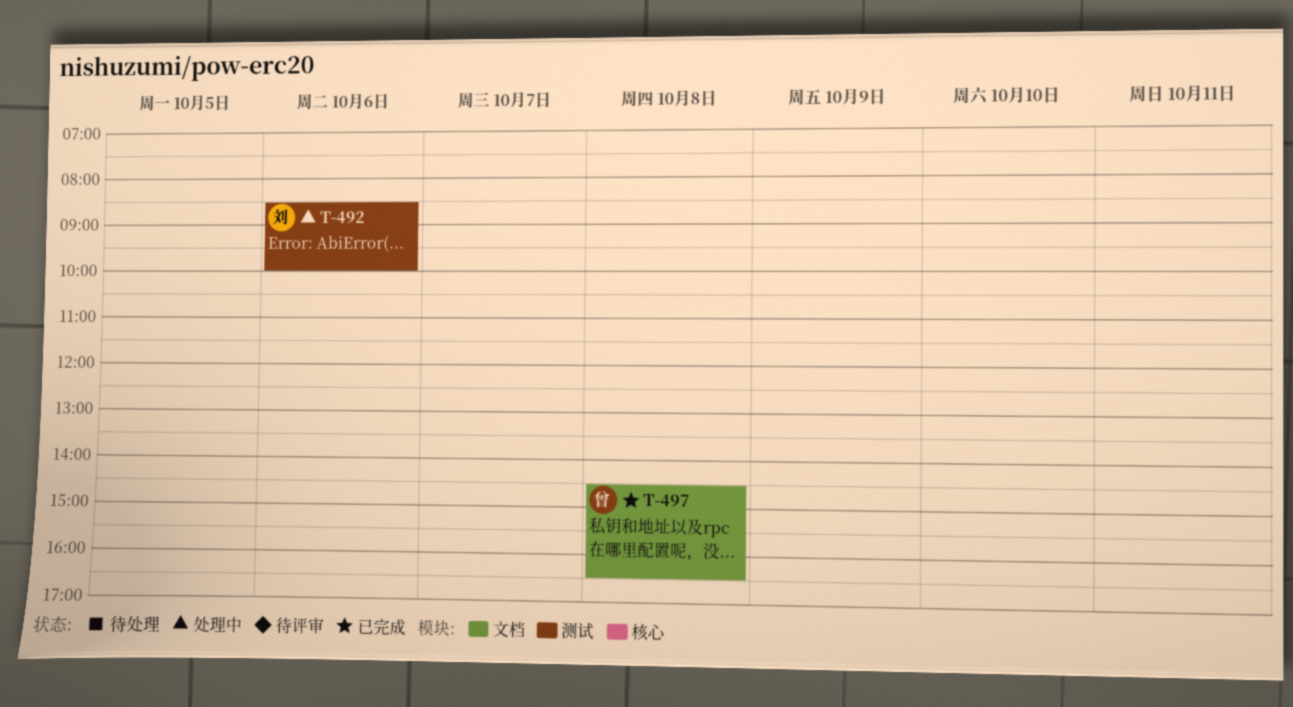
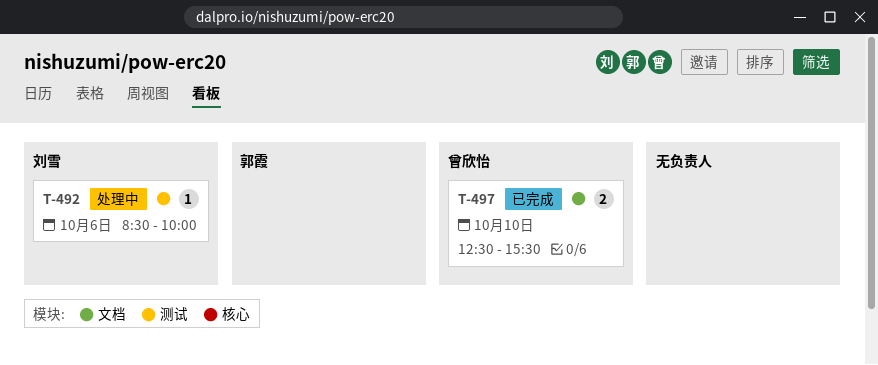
T-497, day: Oct 8 -> Oct 10
T-497, begins: 14:30 -> 12:30
T-497, ends: 16:30 -> 15:30

